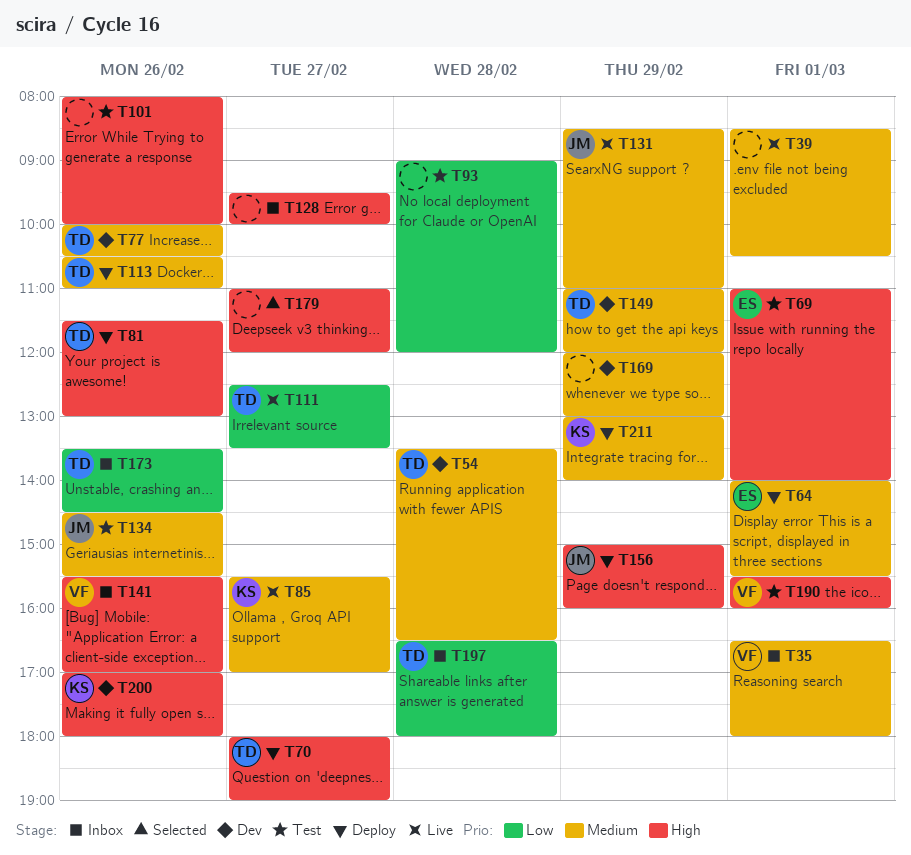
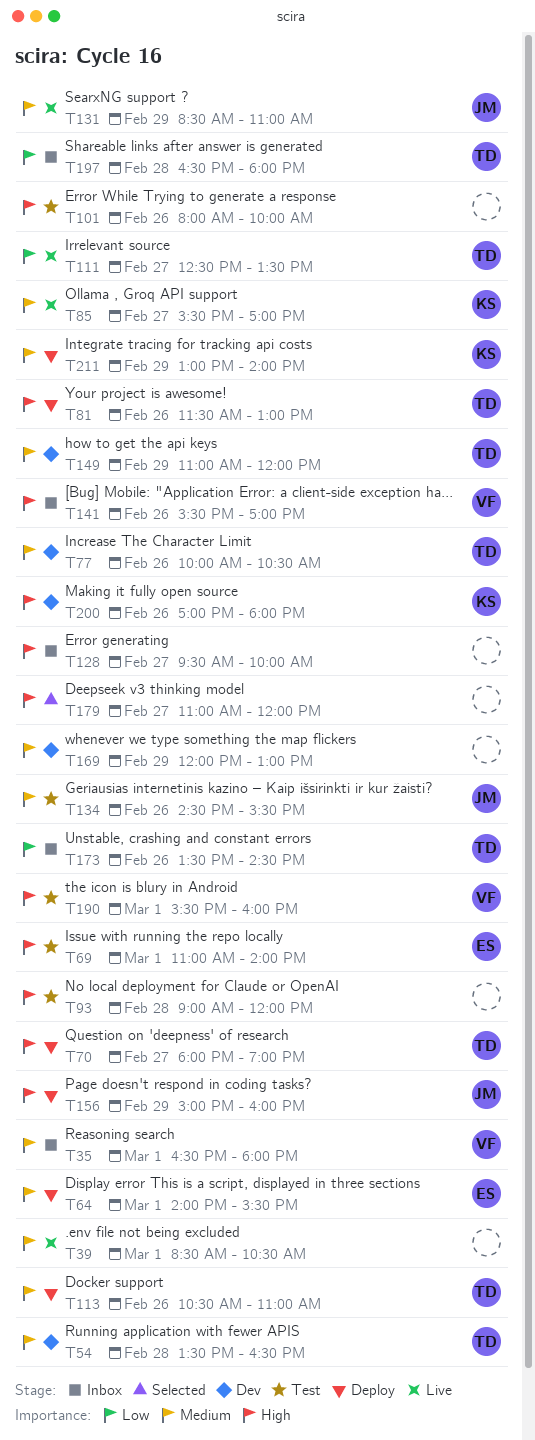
T93, priority: Low -> High

